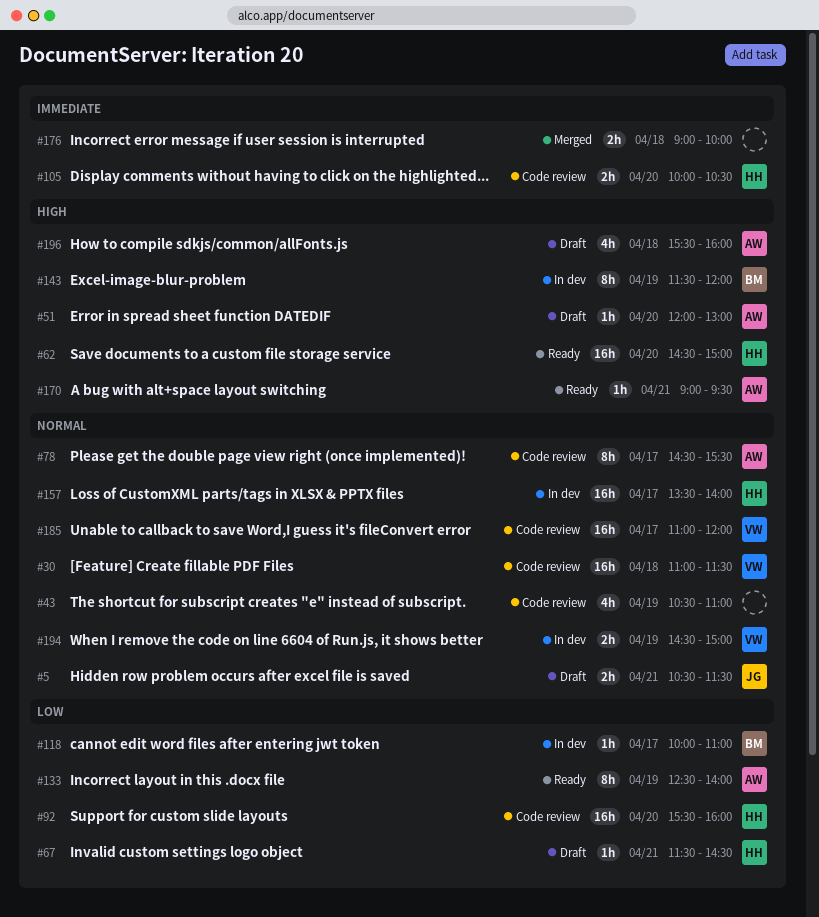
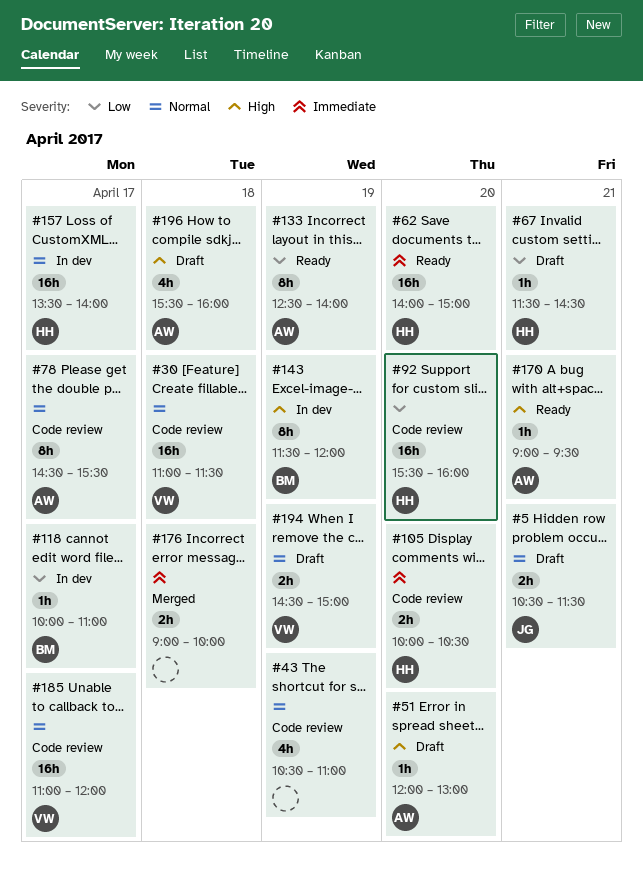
#62, priority: High -> Immediate
#62, begins: 14:30 -> 14:00
#194, status: In dev -> Draft

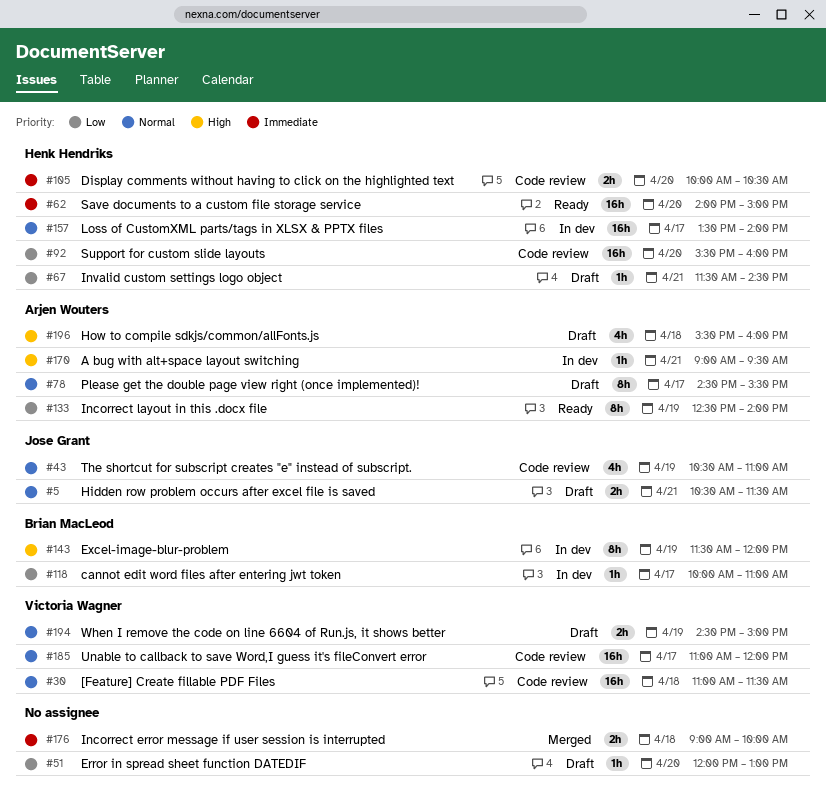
#43, owner: none -> Jose Grant
#51, owner: Arjen Wouters -> none
#51, priority: High -> Low
#78, status: Code review -> Draft
#170, status: Ready -> In dev

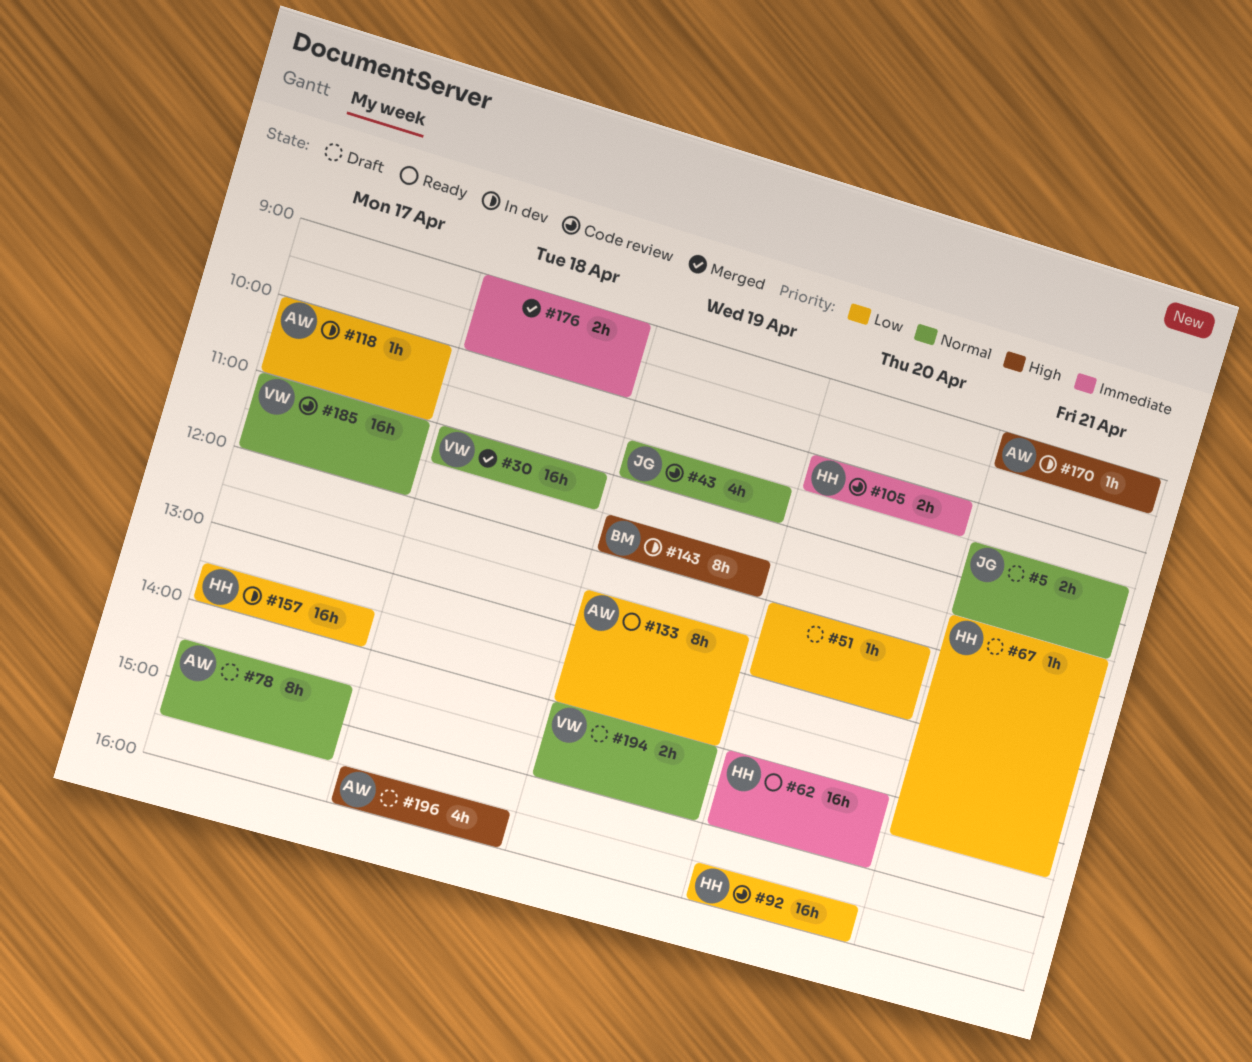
#30, status: Code review -> Merged
#118, owner: Brian MacLeod -> Arjen Wouters
#157, priority: Normal -> Low
#194, begins: 14:30 -> 14:00

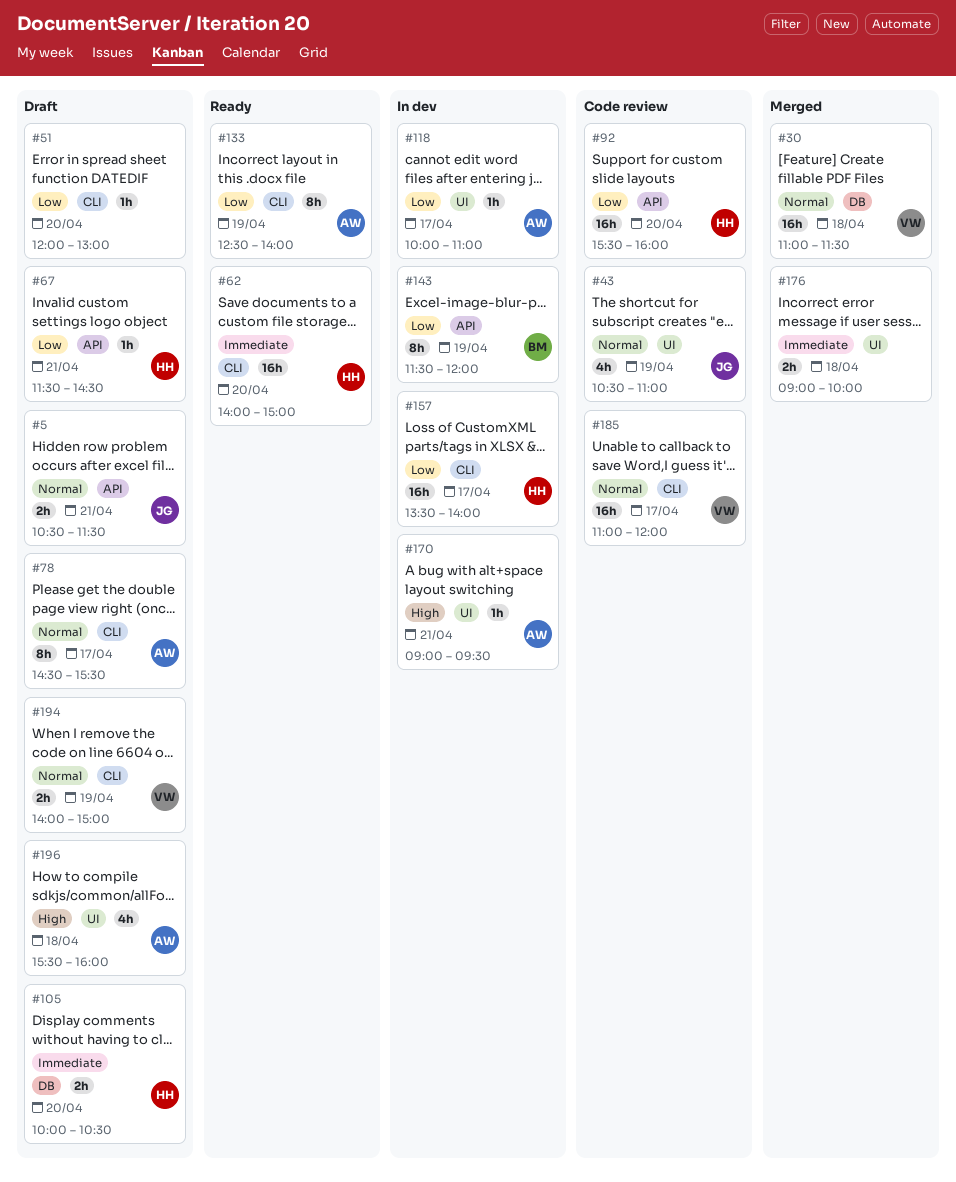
#105, status: Code review -> Draft
#143, priority: High -> Low

